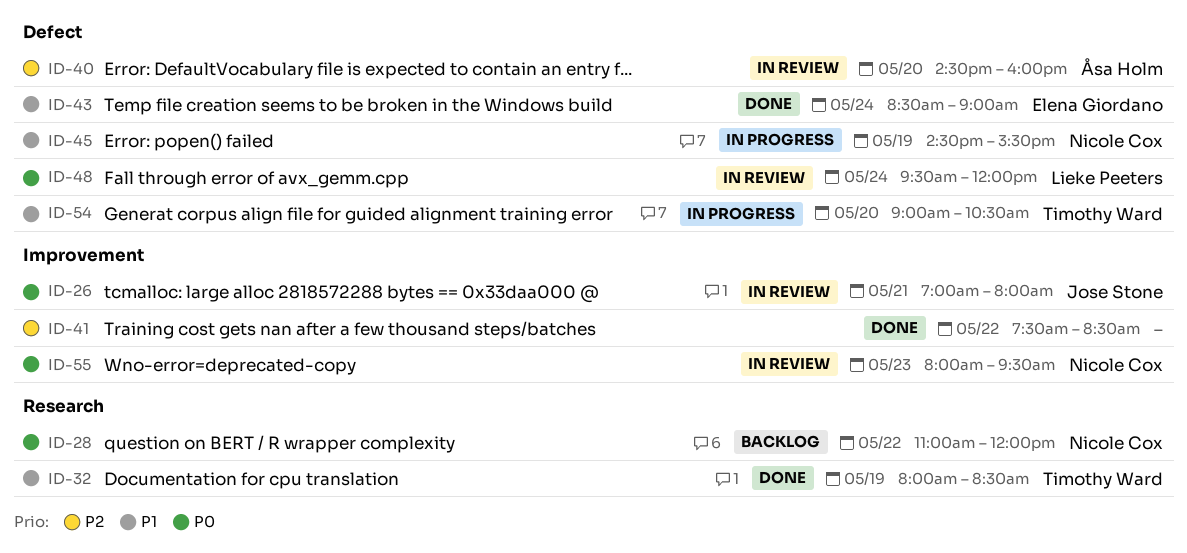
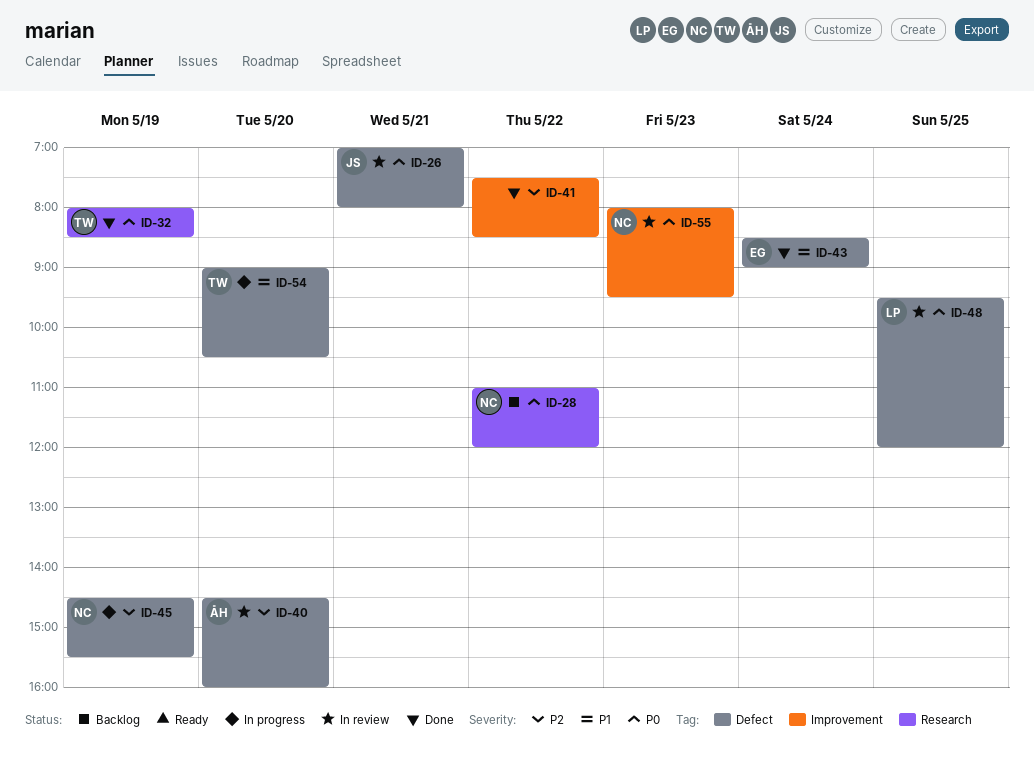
ID-26, label: Improvement -> Defect
ID-32, priority: P1 -> P0
ID-45, priority: P1 -> P2
ID-48, day: May 24 -> May 25

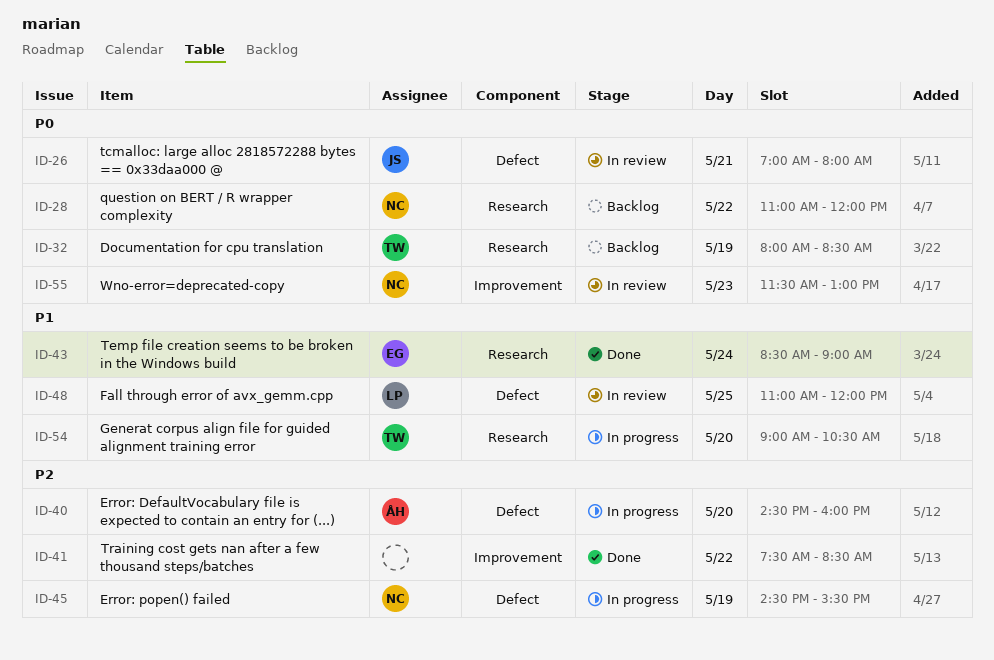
ID-32, status: Done -> Backlog
ID-40, status: In review -> In progress
ID-43, label: Defect -> Research
ID-48, priority: P0 -> P1
ID-48, begins: 09:30 -> 11:00
ID-54, label: Defect -> Research
ID-55, begins: 08:00 -> 11:30
ID-55, ends: 09:30 -> 13:00

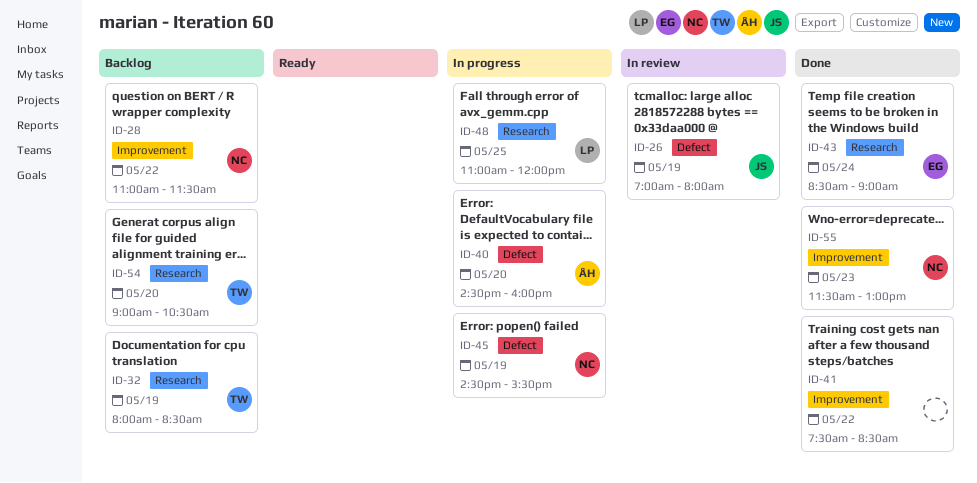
ID-26, day: May 21 -> May 19
ID-28, label: Research -> Improvement
ID-28, ends: 12:00 -> 11:30
ID-48, status: In review -> In progress
ID-48, label: Defect -> Research
ID-54, status: In progress -> Backlog
ID-55, status: In review -> Done

